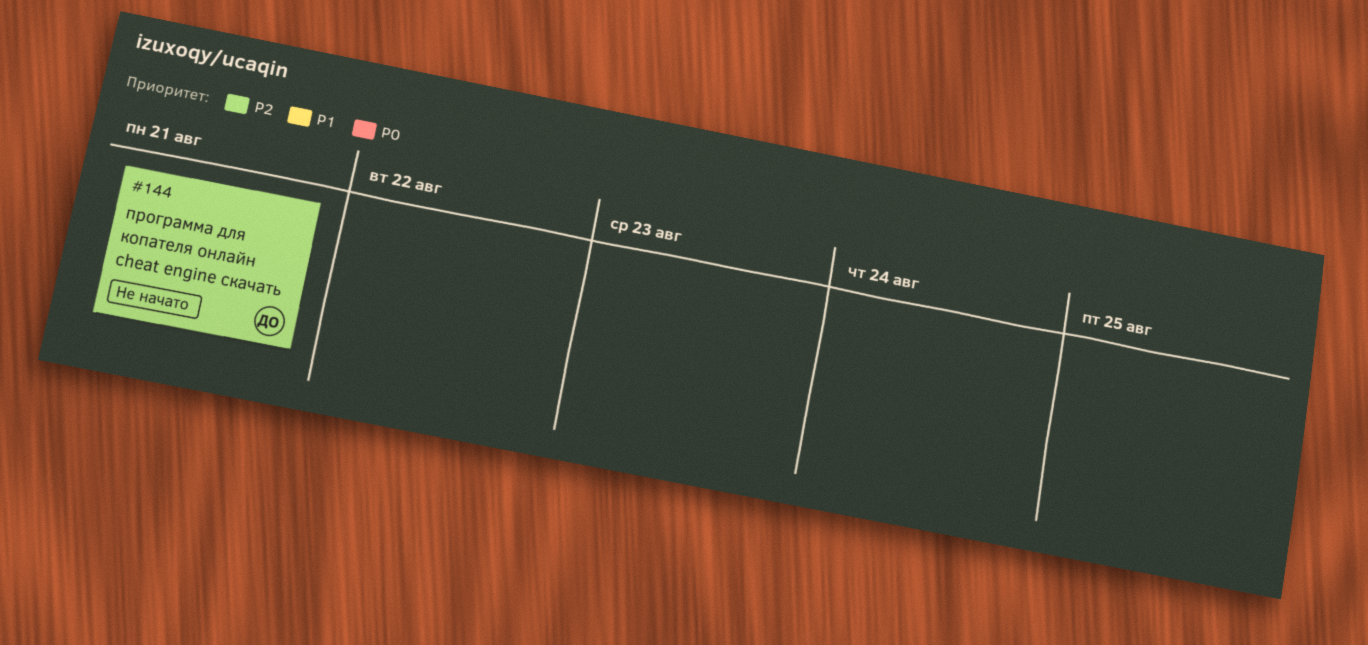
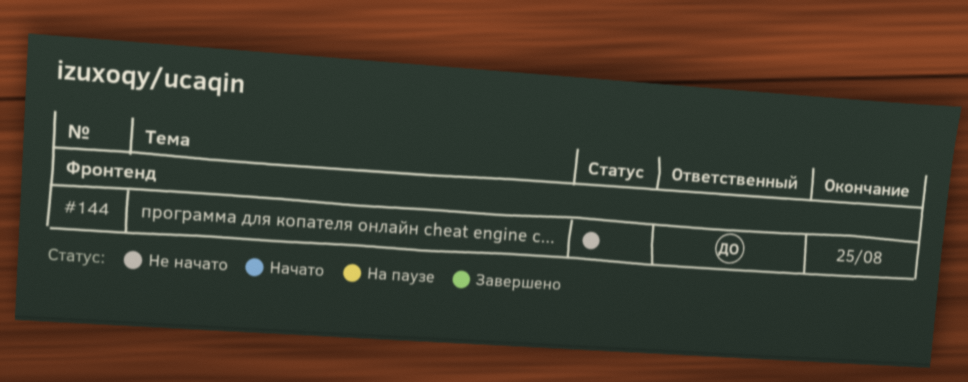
#144, due: Aug 21 -> Aug 25

